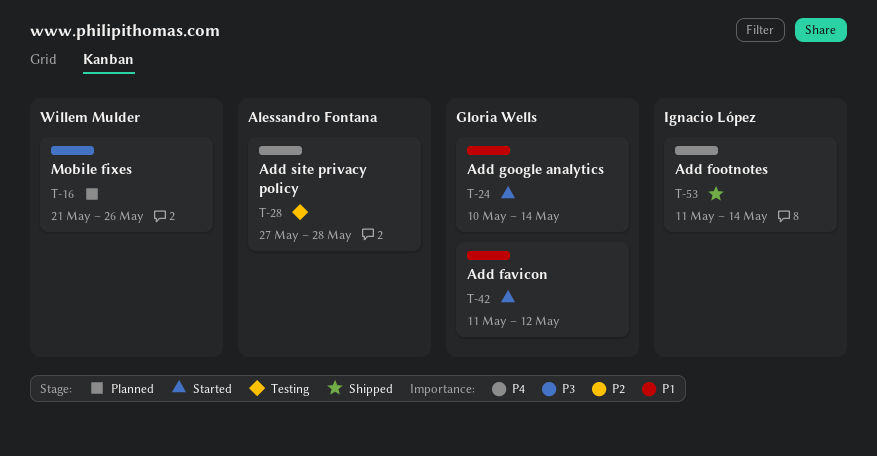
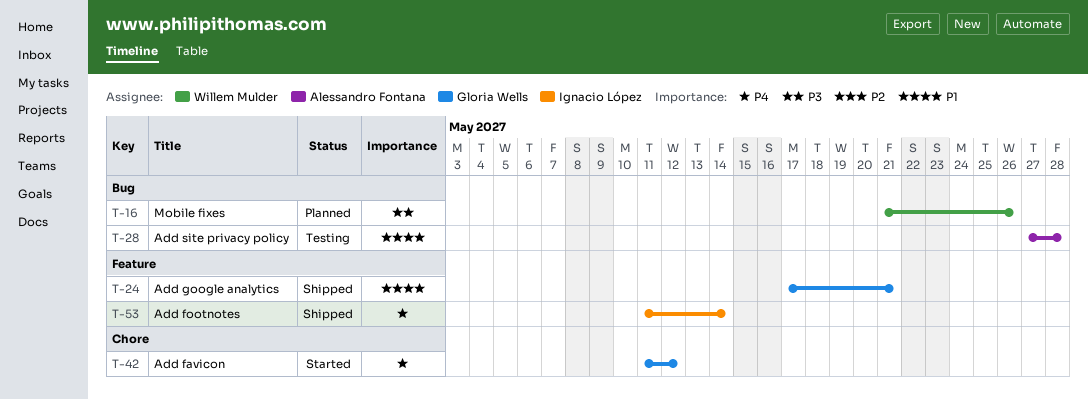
T-24, status: Started -> Shipped
T-24, start: May 10 -> May 17
T-24, due: May 14 -> May 21
T-28, priority: P4 -> P1
T-42, priority: P1 -> P4

